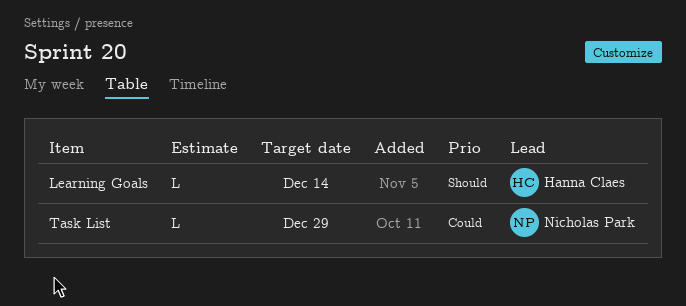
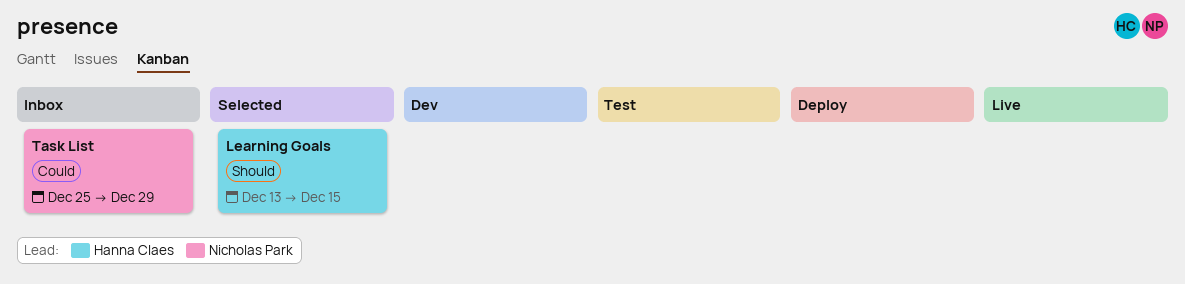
Learning Goals, due: Dec 14 -> Dec 15

